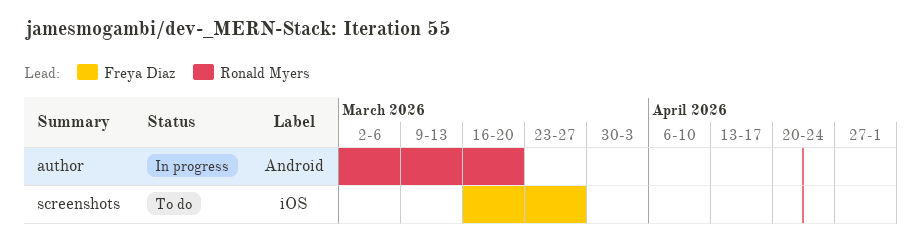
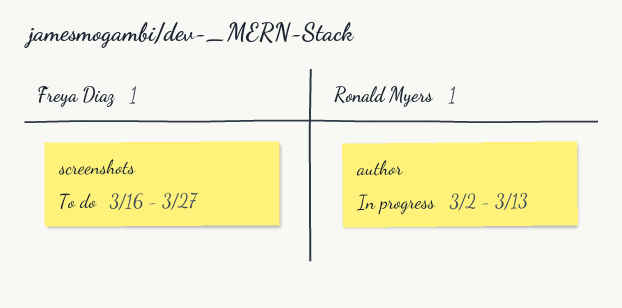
author, due: Mar 20 -> Mar 13

